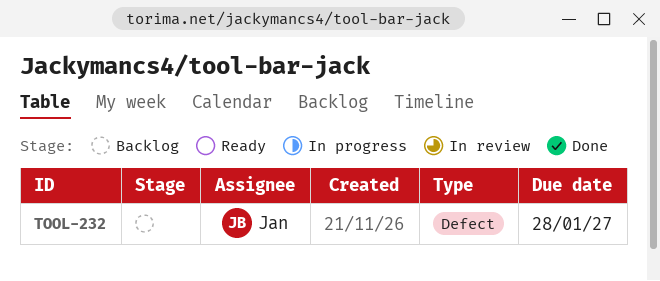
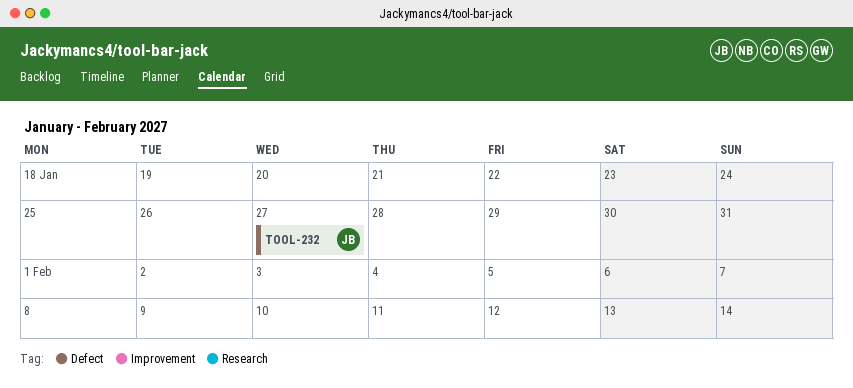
TOOL-232, due: Jan 28 -> Jan 27

